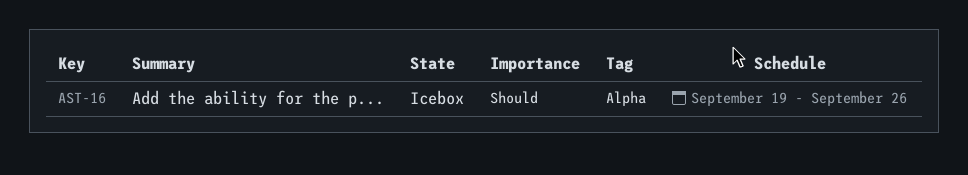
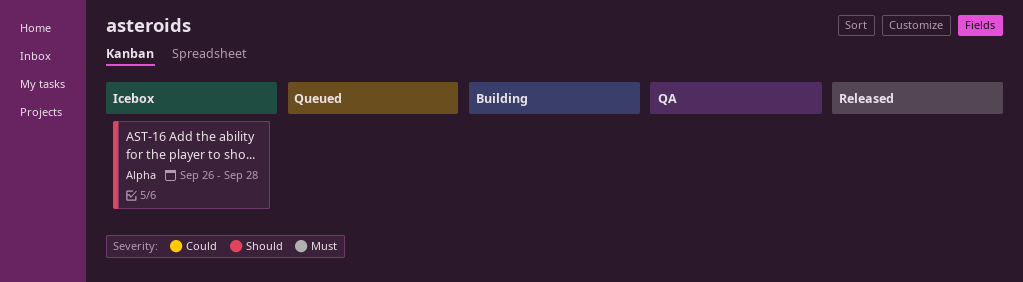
AST-16, start: Sep 19 -> Sep 26
AST-16, due: Sep 26 -> Sep 28

